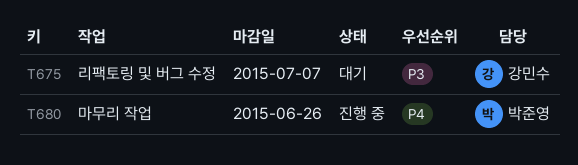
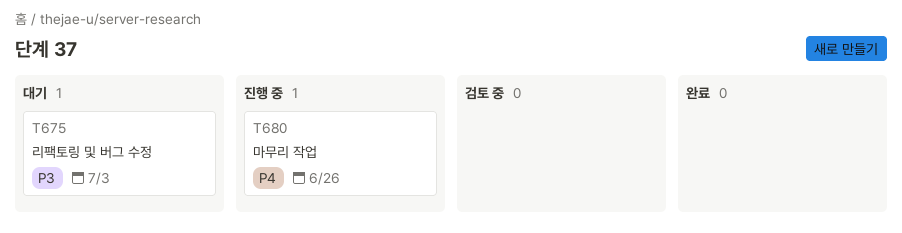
T675, due: Jul 7 -> Jul 3

